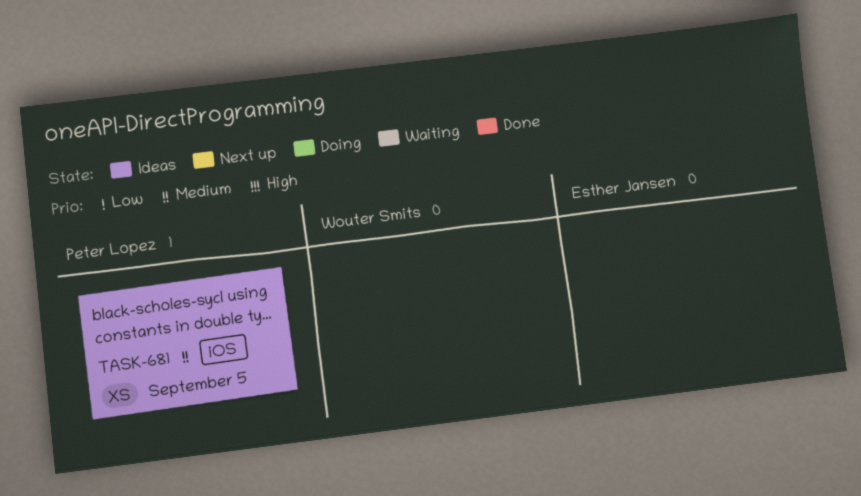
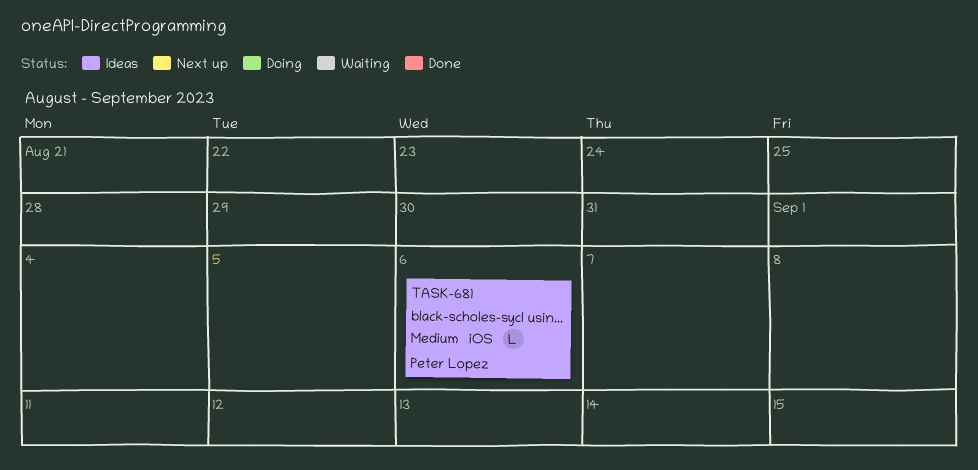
TASK-681, estimate: XS -> L
TASK-681, due: Sep 5 -> Sep 6

